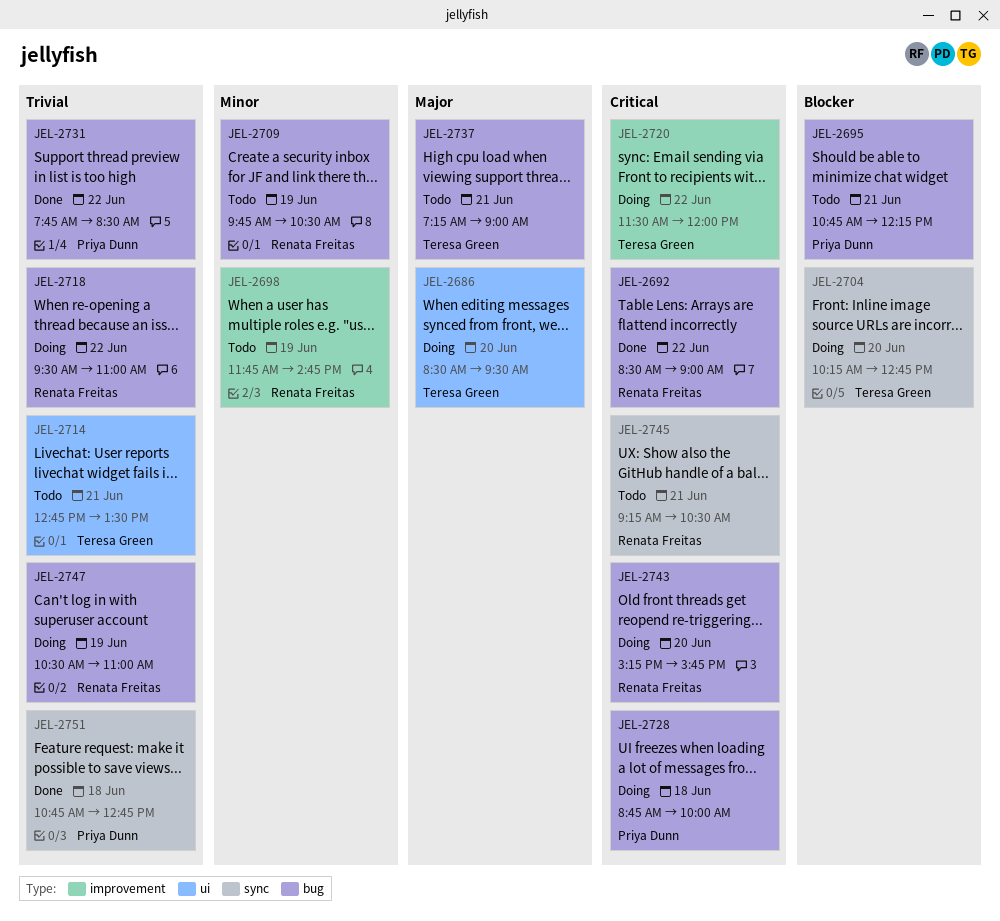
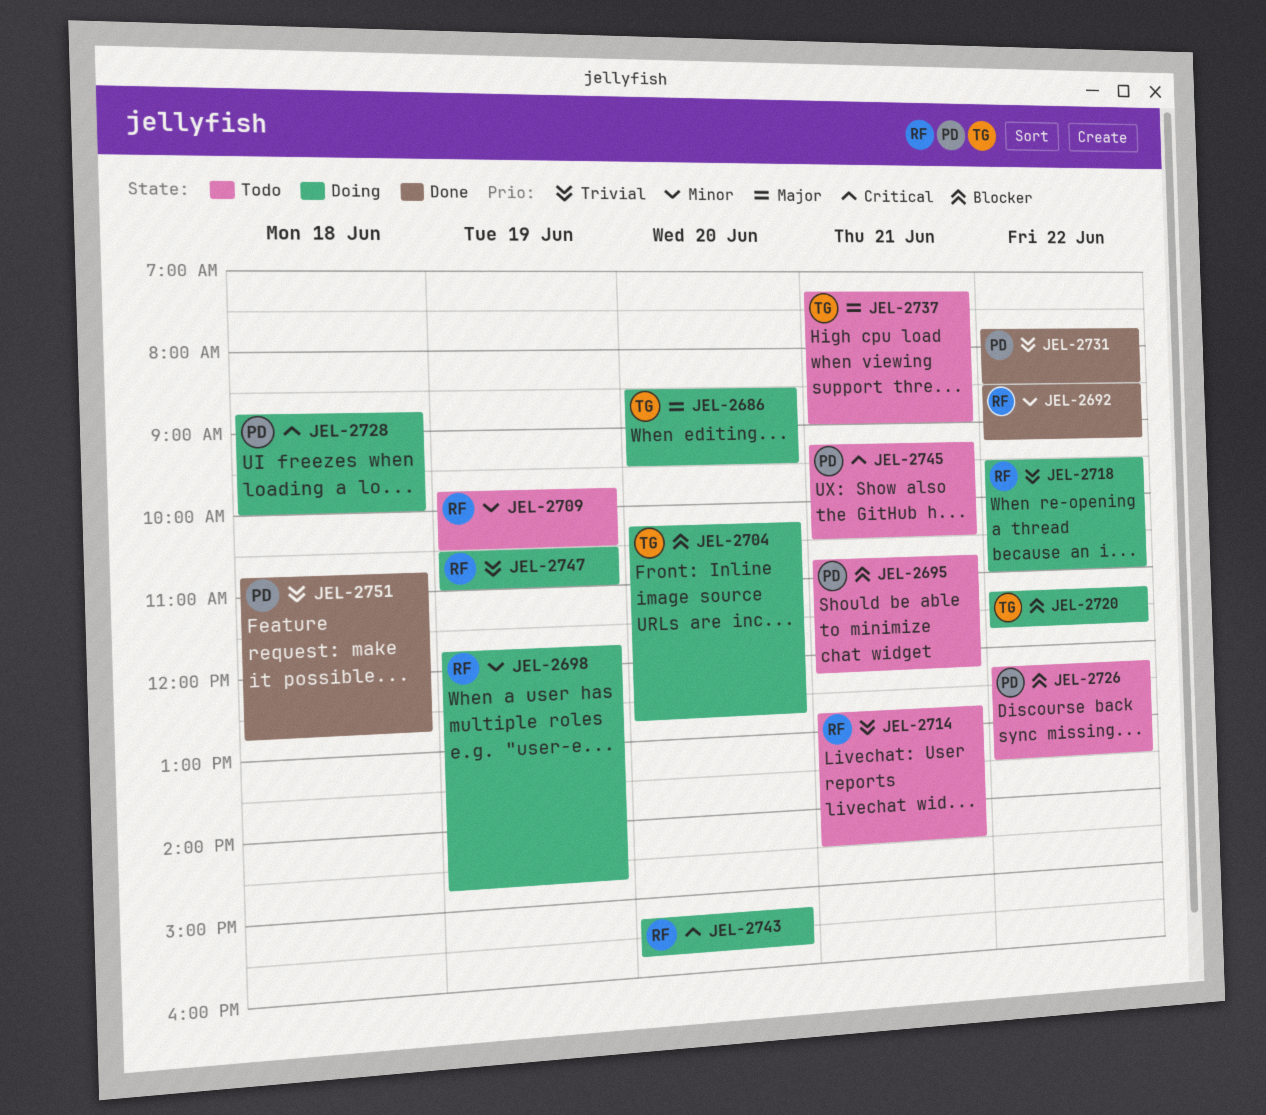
JEL-2692, priority: Critical -> Minor
JEL-2692, ends: 09:00 -> 09:15
JEL-2698, status: Todo -> Doing
JEL-2714, owner: Teresa Green -> Renata Freitas
JEL-2714, ends: 13:30 -> 14:30
JEL-2720, priority: Critical -> Blocker
JEL-2720, begins: 11:30 -> 11:15
JEL-2720, ends: 12:00 -> 11:45
JEL-2726: none -> present
JEL-2745, owner: Renata Freitas -> Priya Dunn

